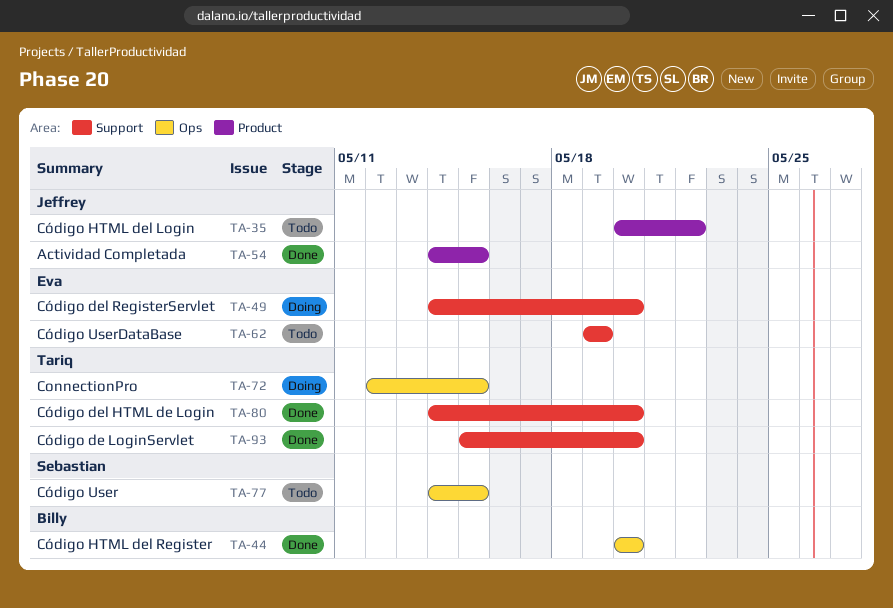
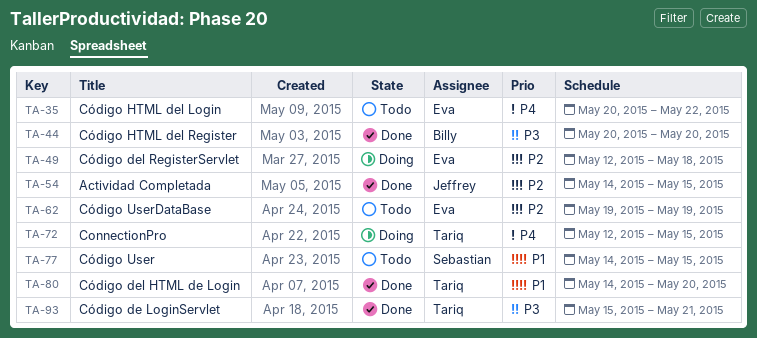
TA-35, owner: Jeffrey -> Eva
TA-49, start: May 14 -> May 12
TA-49, due: May 20 -> May 18
TA-93, due: May 20 -> May 21

